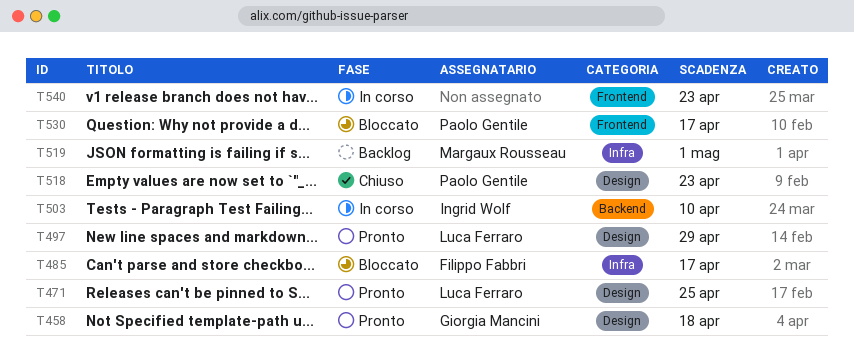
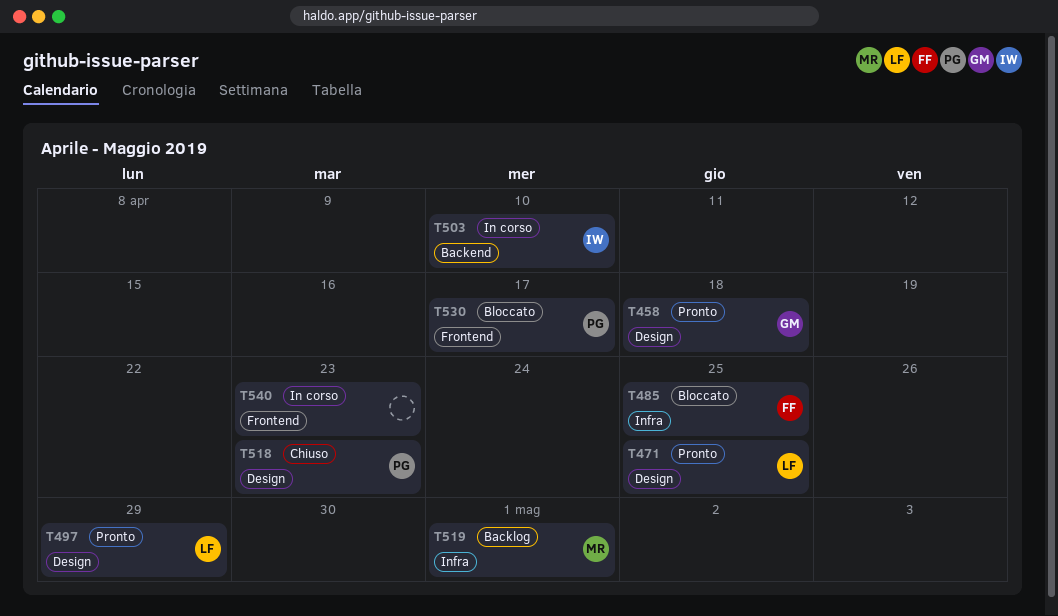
T485, due: Apr 17 -> Apr 25

